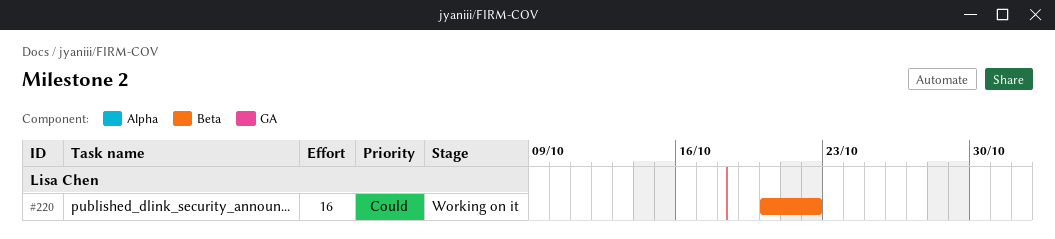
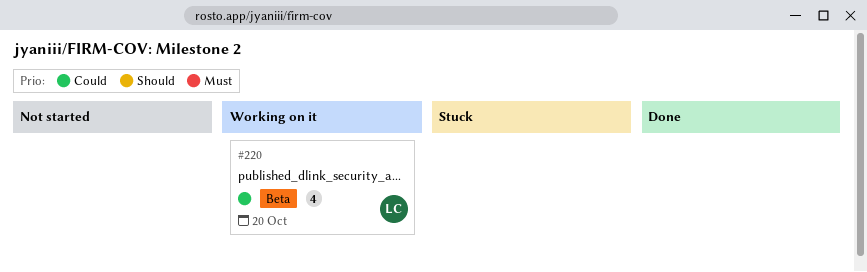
#220, estimate: 16 -> 4
#220, due: Oct 22 -> Oct 20

